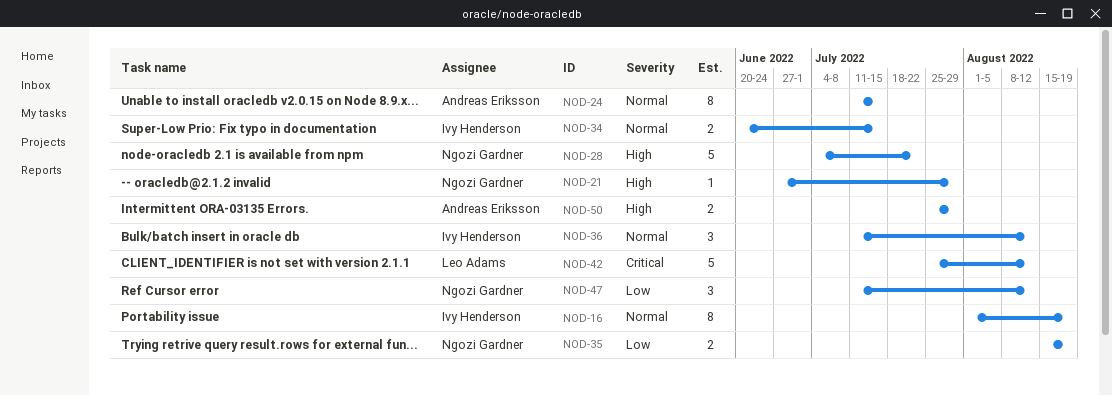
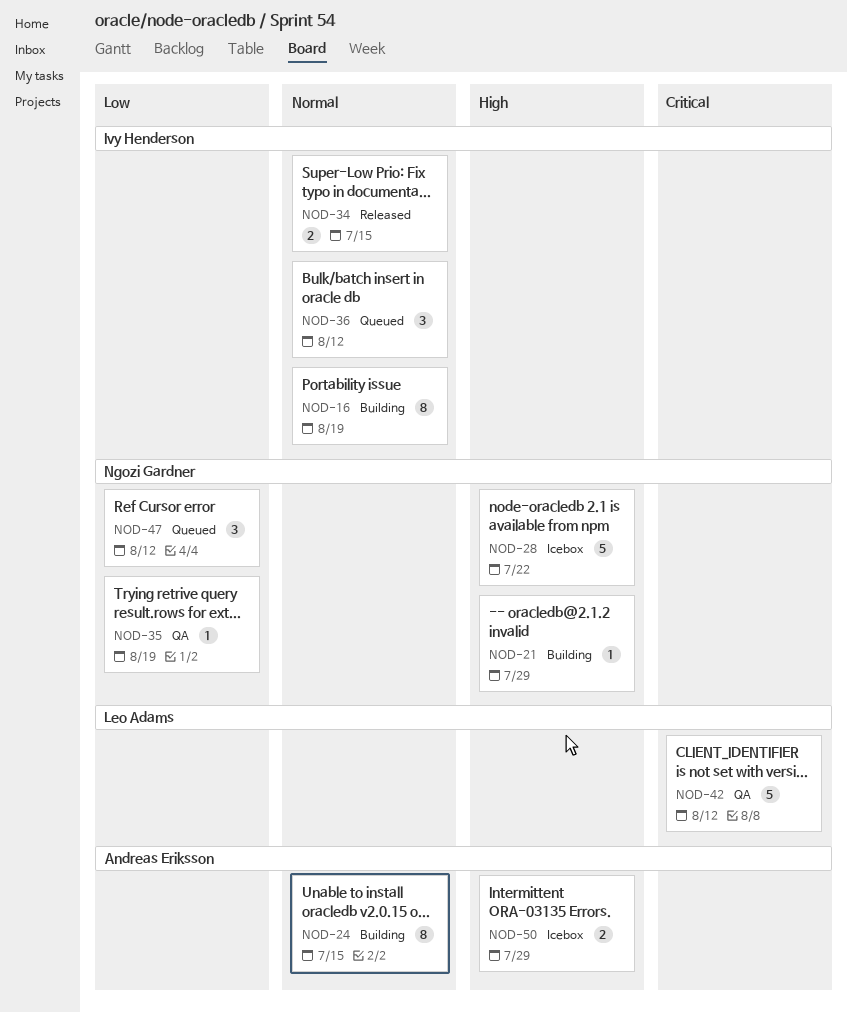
NOD-35, estimate: 2 -> 1

